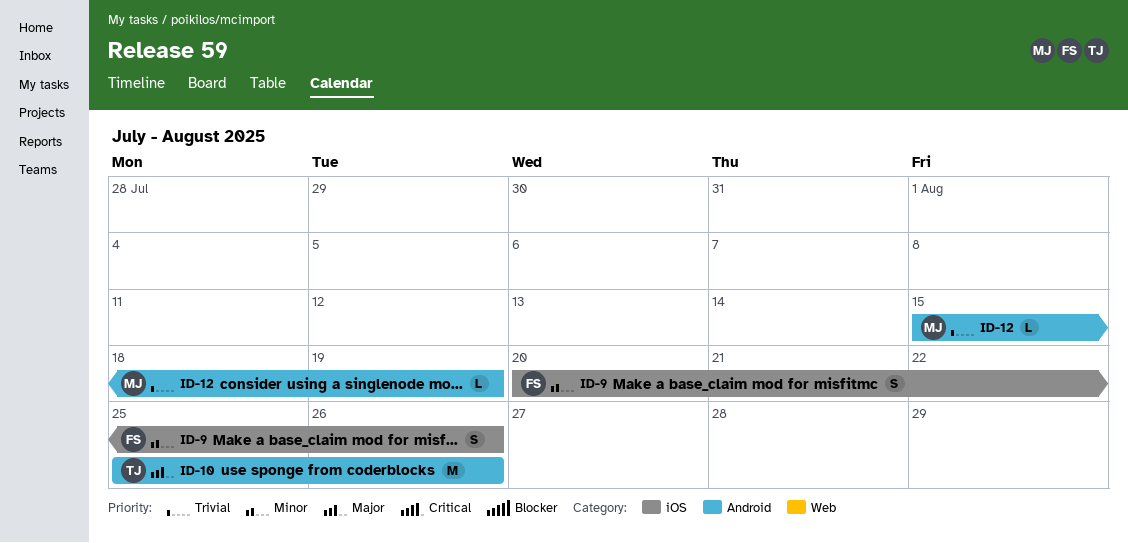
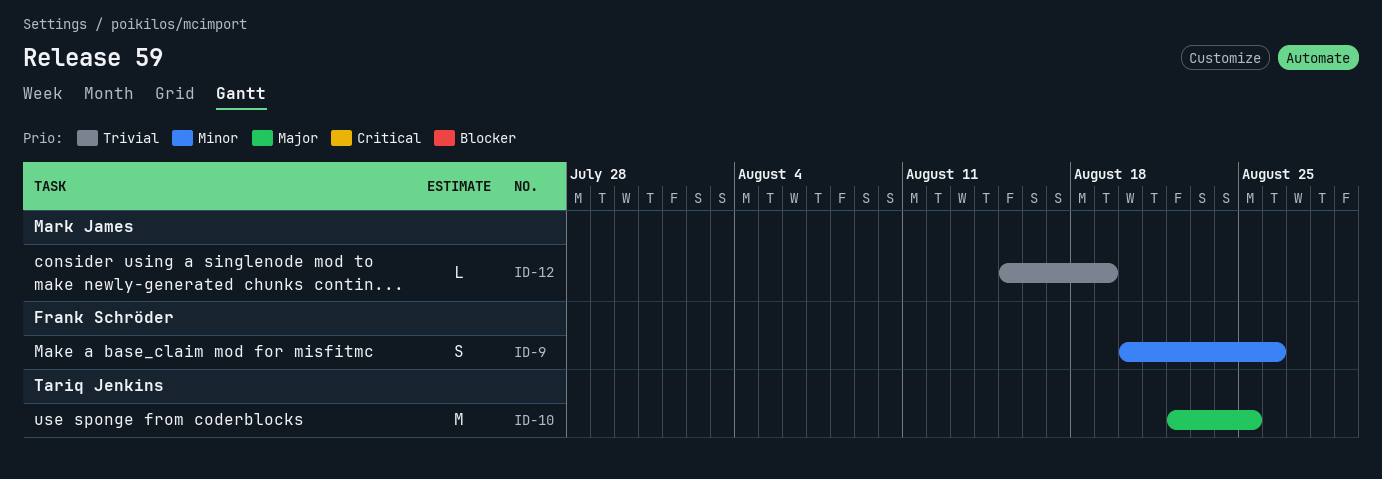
ID-10, start: Aug 25 -> Aug 22
ID-10, due: Aug 26 -> Aug 25

